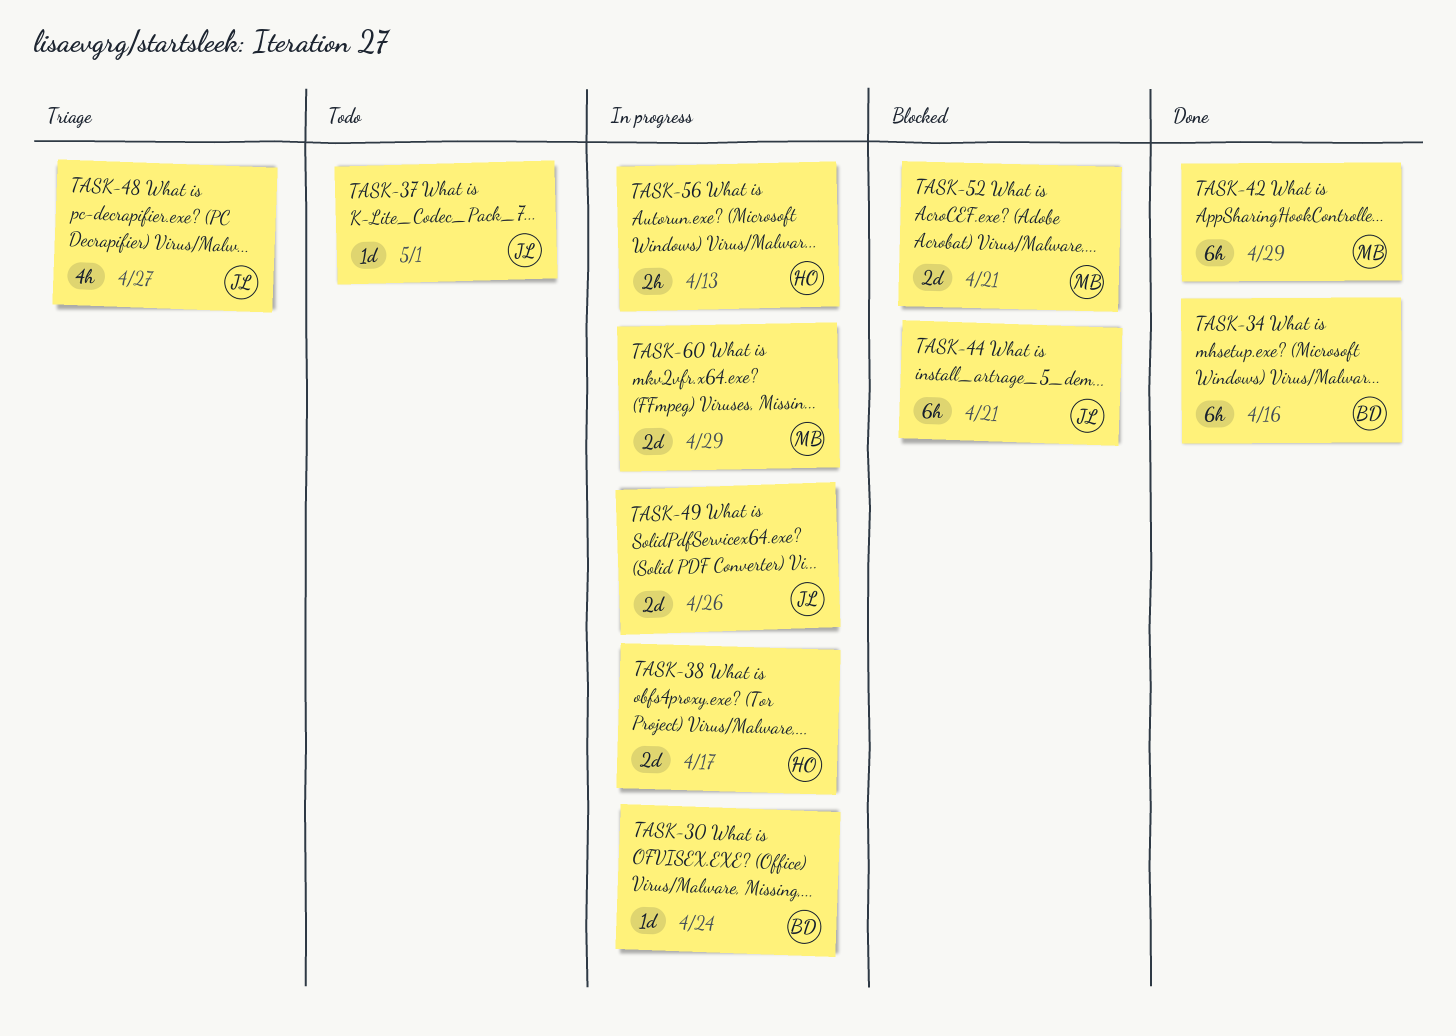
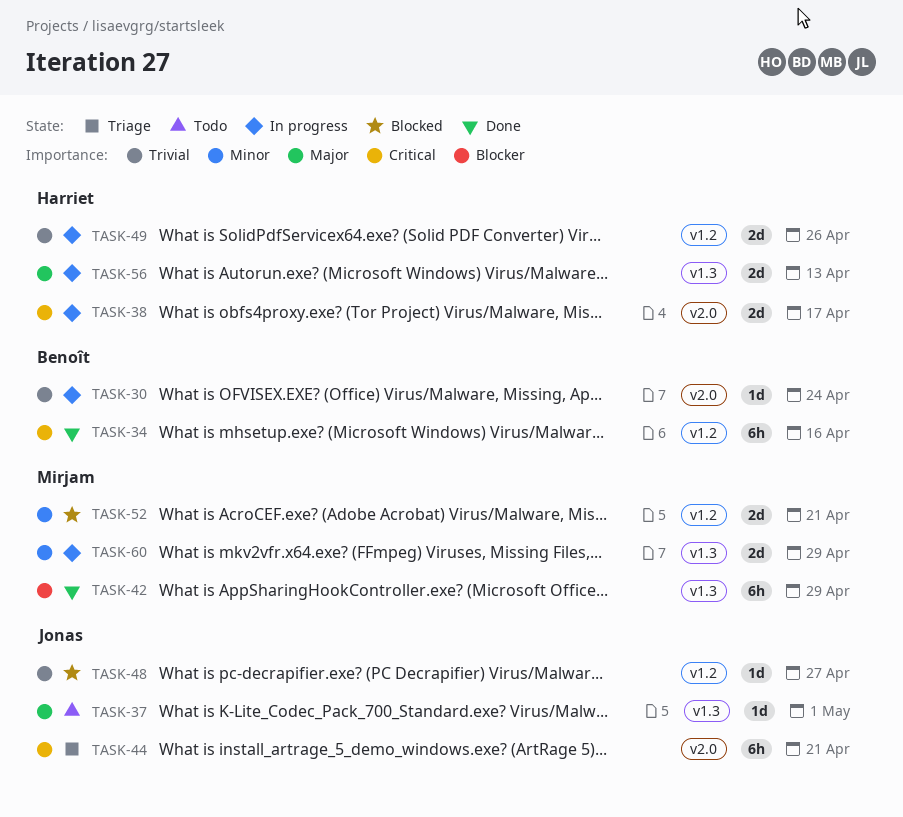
TASK-44, status: Blocked -> Triage
TASK-48, status: Triage -> Blocked
TASK-48, estimate: 4h -> 1d
TASK-49, owner: Jonas -> Harriet
TASK-56, estimate: 2h -> 2d

